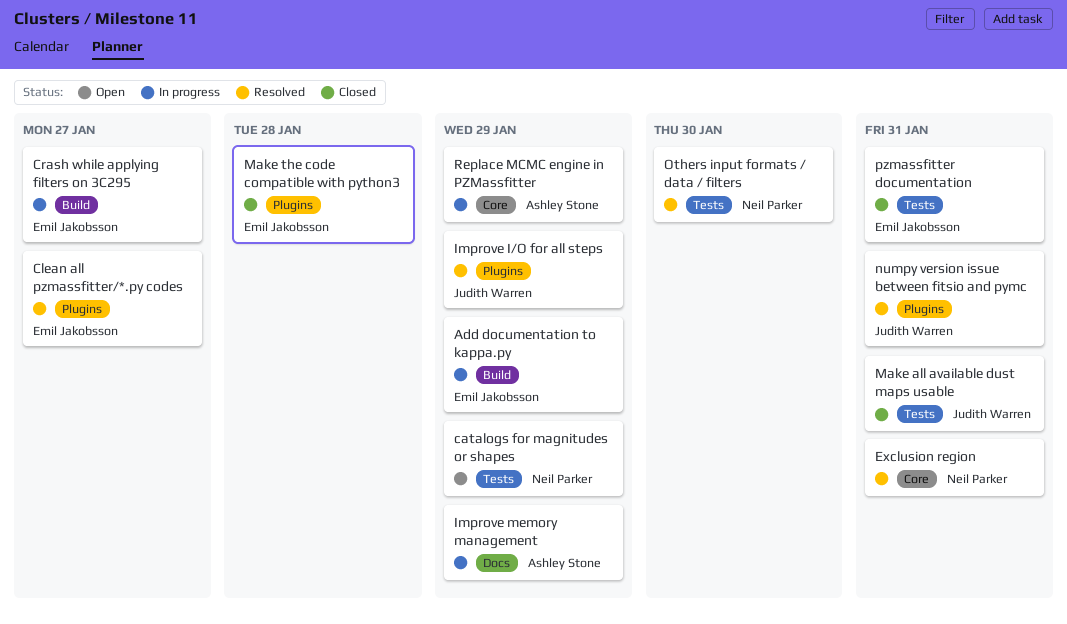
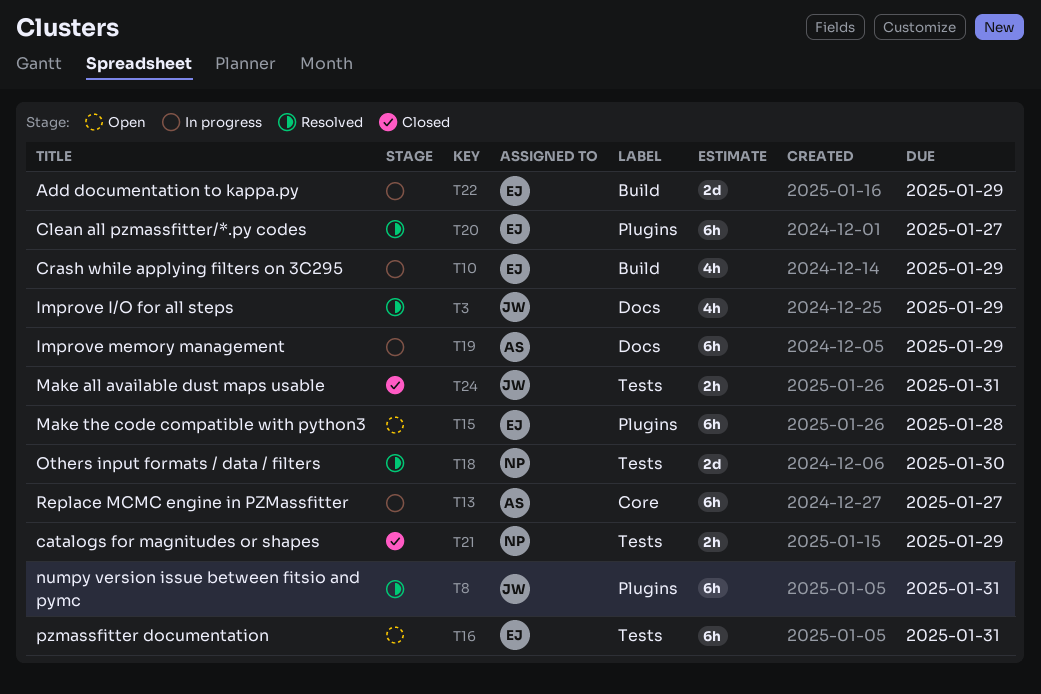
catalogs for magnitudes or shapes, status: Open -> Closed
Crash while applying filters on 3C295, due: Jan 27 -> Jan 29
Exclusion region: present -> none
Improve I/O for all steps, label: Plugins -> Docs
Make the code compatible with python3, status: Closed -> Open
pzmassfitter documentation, status: Closed -> Open
Replace MCMC engine in PZMassfitter, due: Jan 29 -> Jan 27

